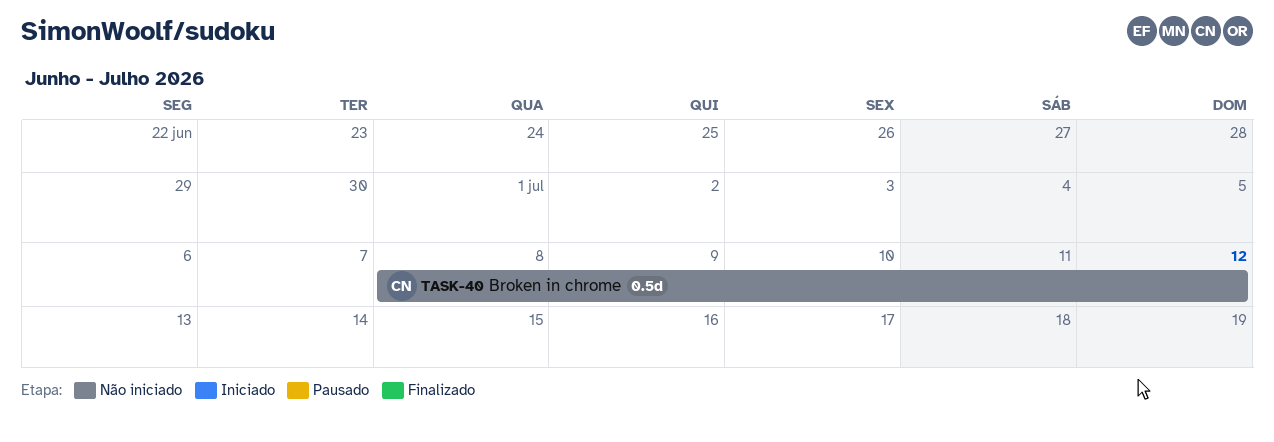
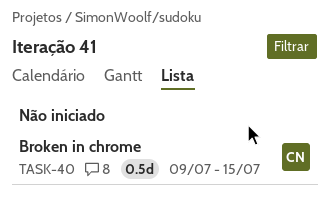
TASK-40, start: Jul 8 -> Jul 9
TASK-40, due: Jul 12 -> Jul 15

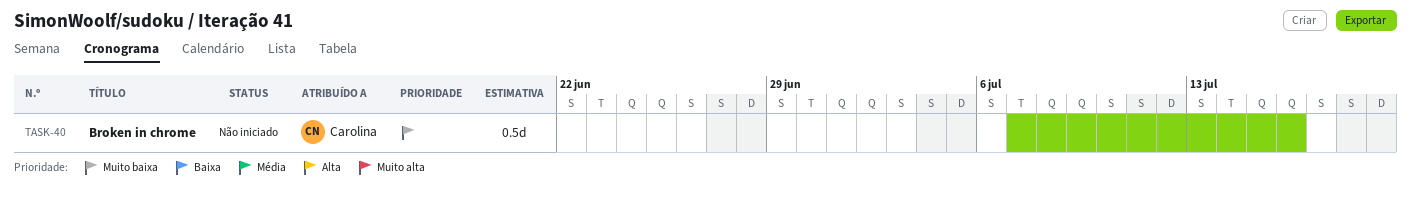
TASK-40, start: Jul 9 -> Jul 7
TASK-40, due: Jul 15 -> Jul 16

